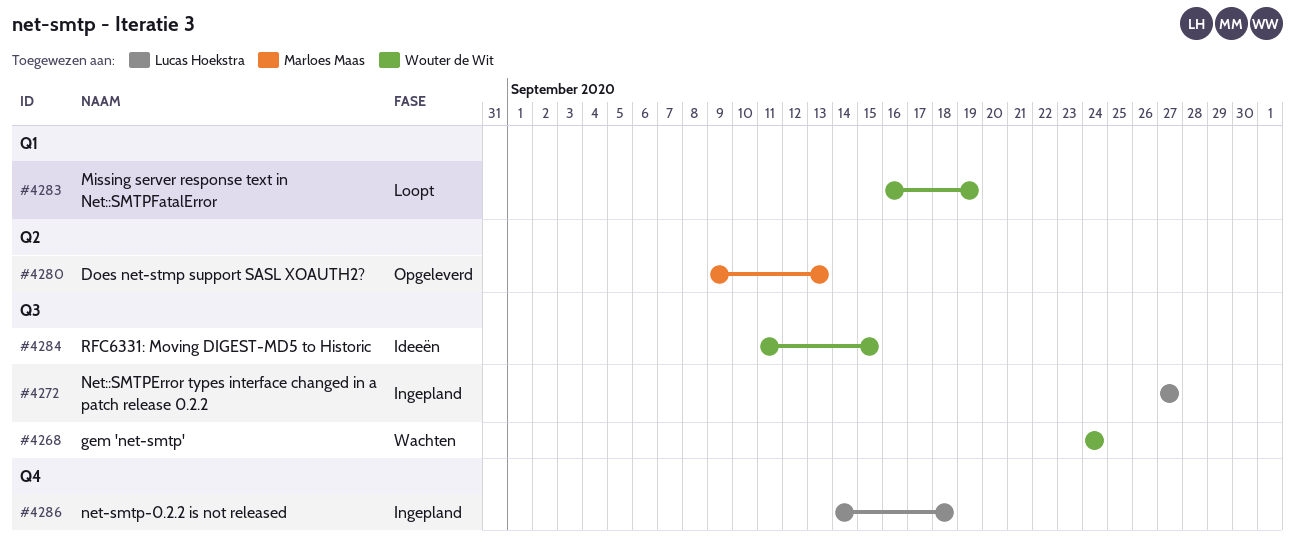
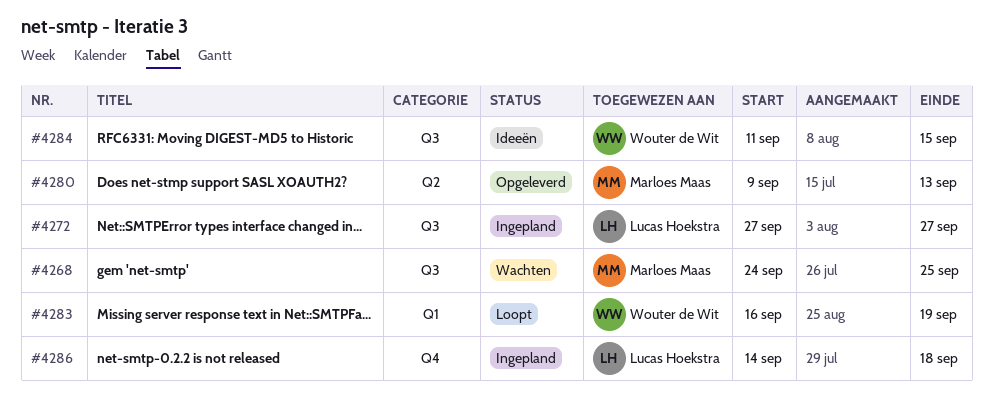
#4268, owner: Wouter de Wit -> Marloes Maas
#4268, due: Sep 24 -> Sep 25

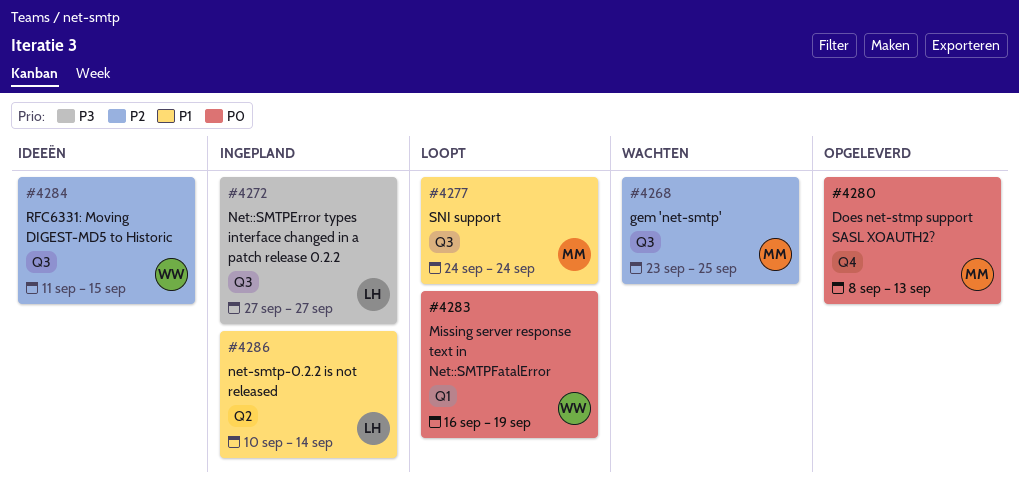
#4268, start: Sep 24 -> Sep 23
#4277: none -> present
#4280, label: Q2 -> Q4
#4280, start: Sep 9 -> Sep 8
#4286, label: Q4 -> Q2
#4286, start: Sep 14 -> Sep 10
#4286, due: Sep 18 -> Sep 14

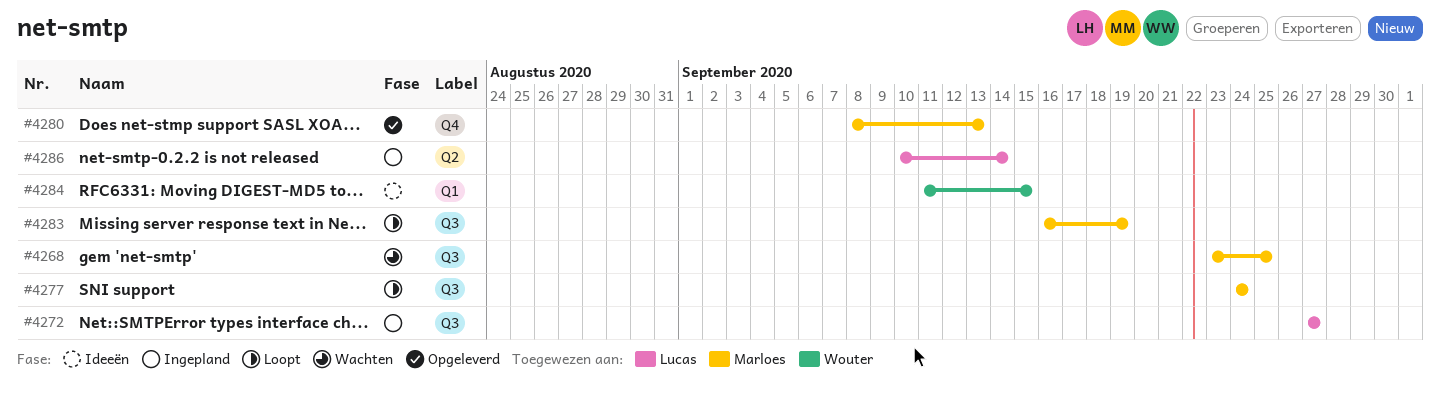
#4283, owner: Wouter -> Marloes
#4283, label: Q1 -> Q3
#4284, label: Q3 -> Q1

